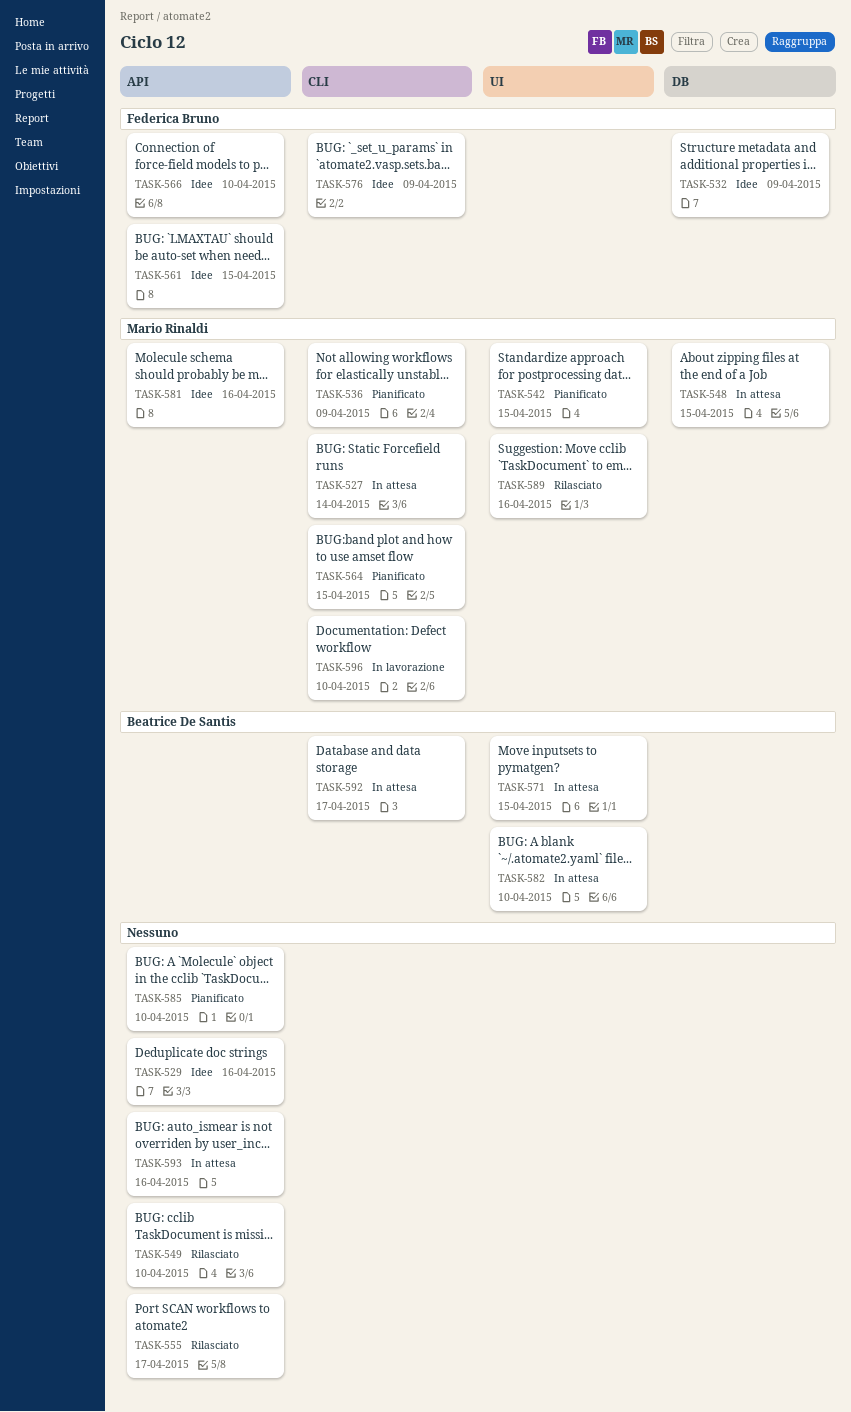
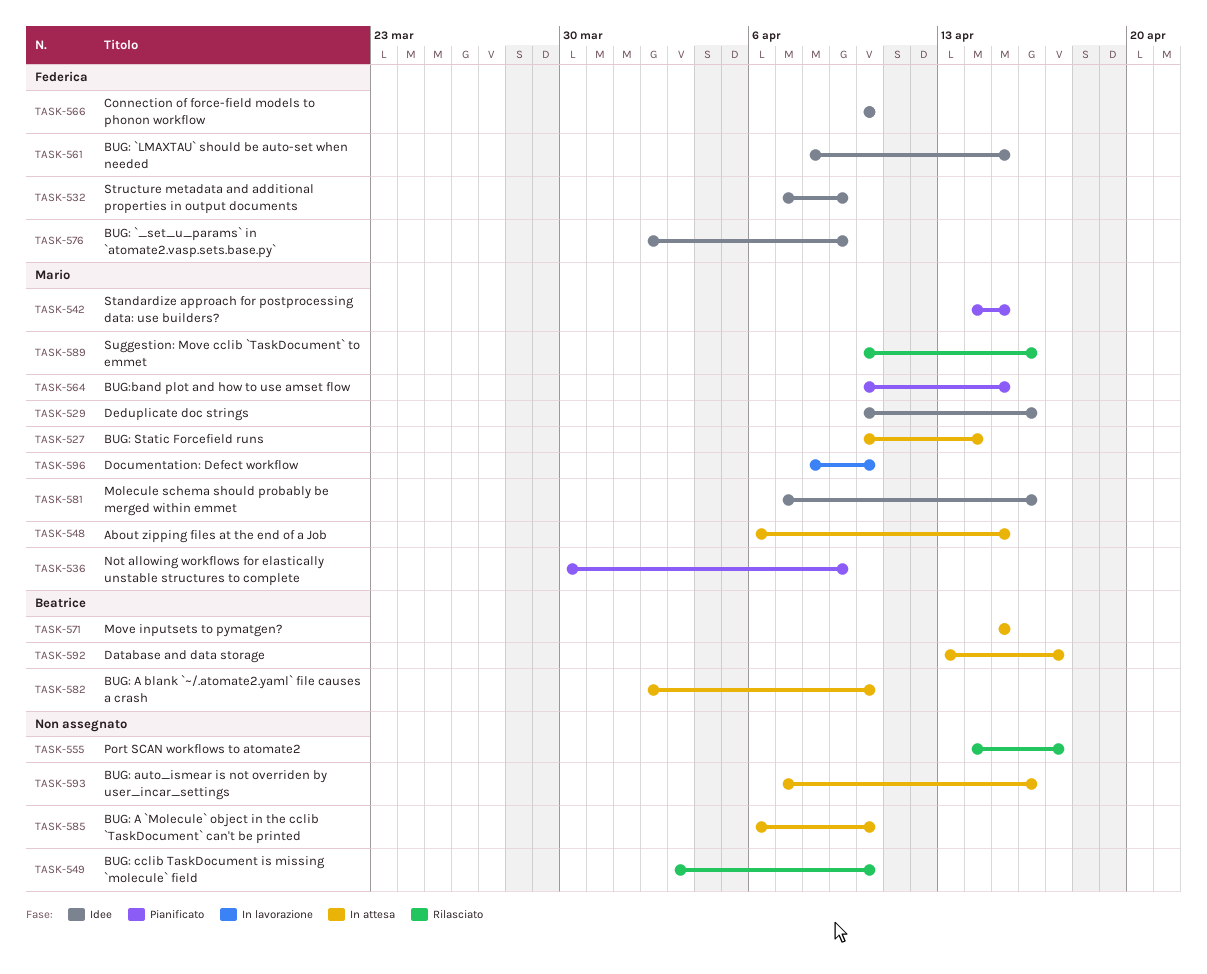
TASK-529, owner: none -> Mario Rinaldi
TASK-585, status: Pianificato -> In attesa

